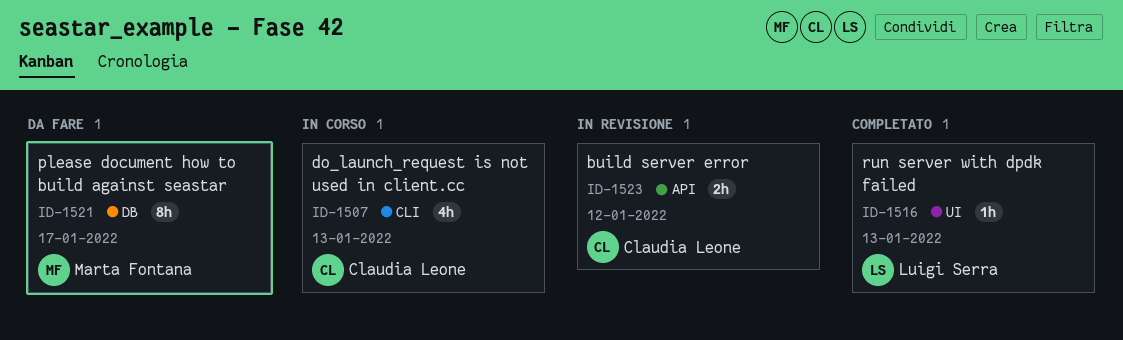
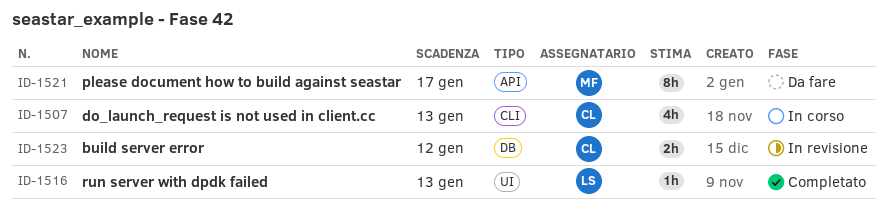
ID-1521, label: DB -> API
ID-1523, label: API -> DB

